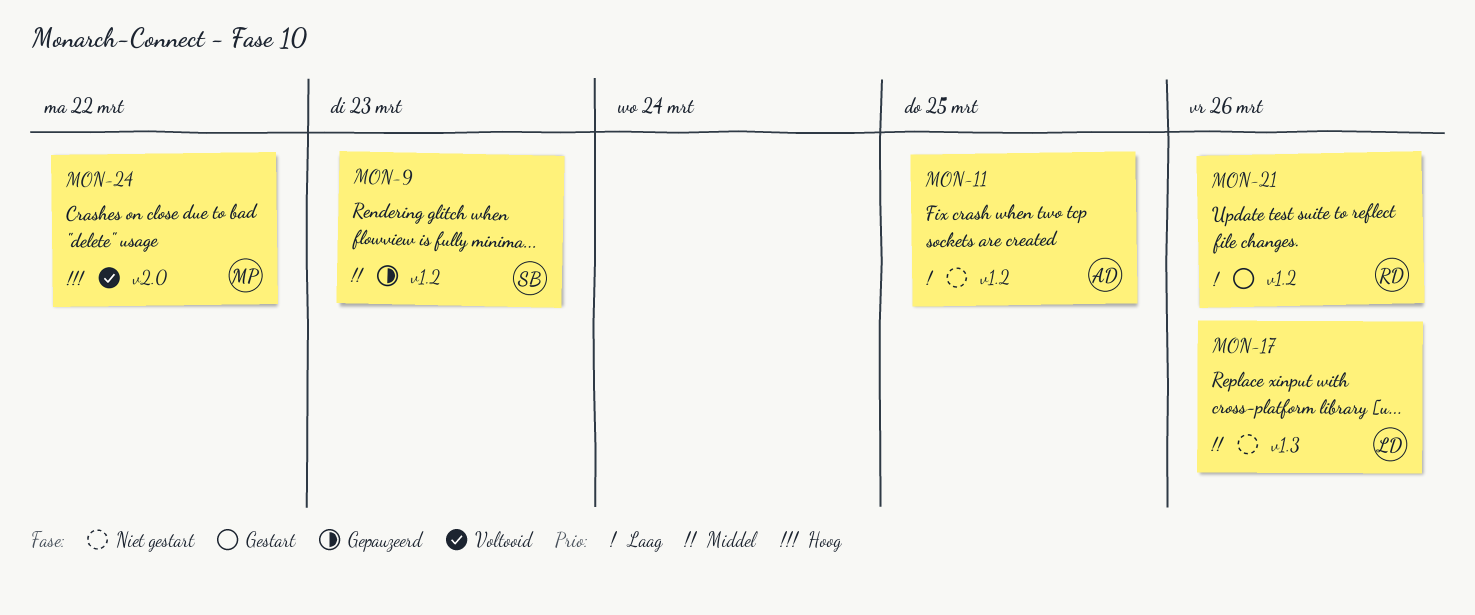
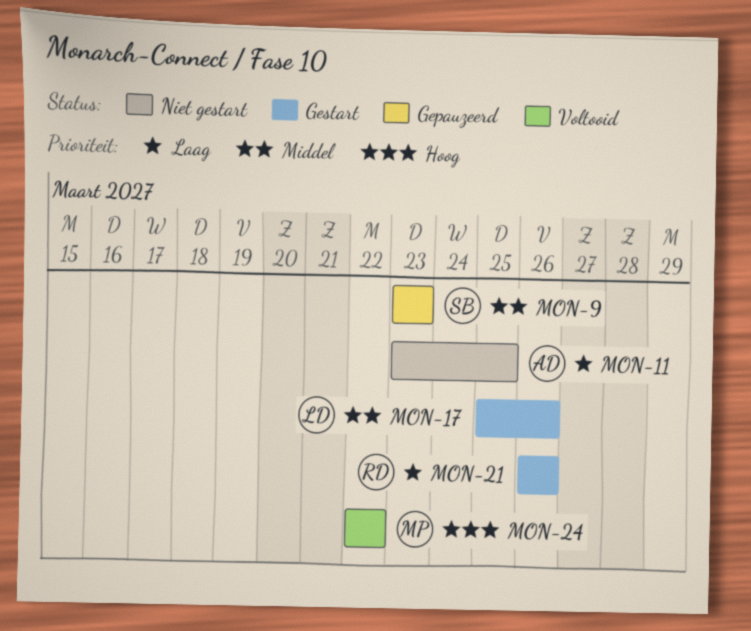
MON-17, status: Niet gestart -> Gestart

